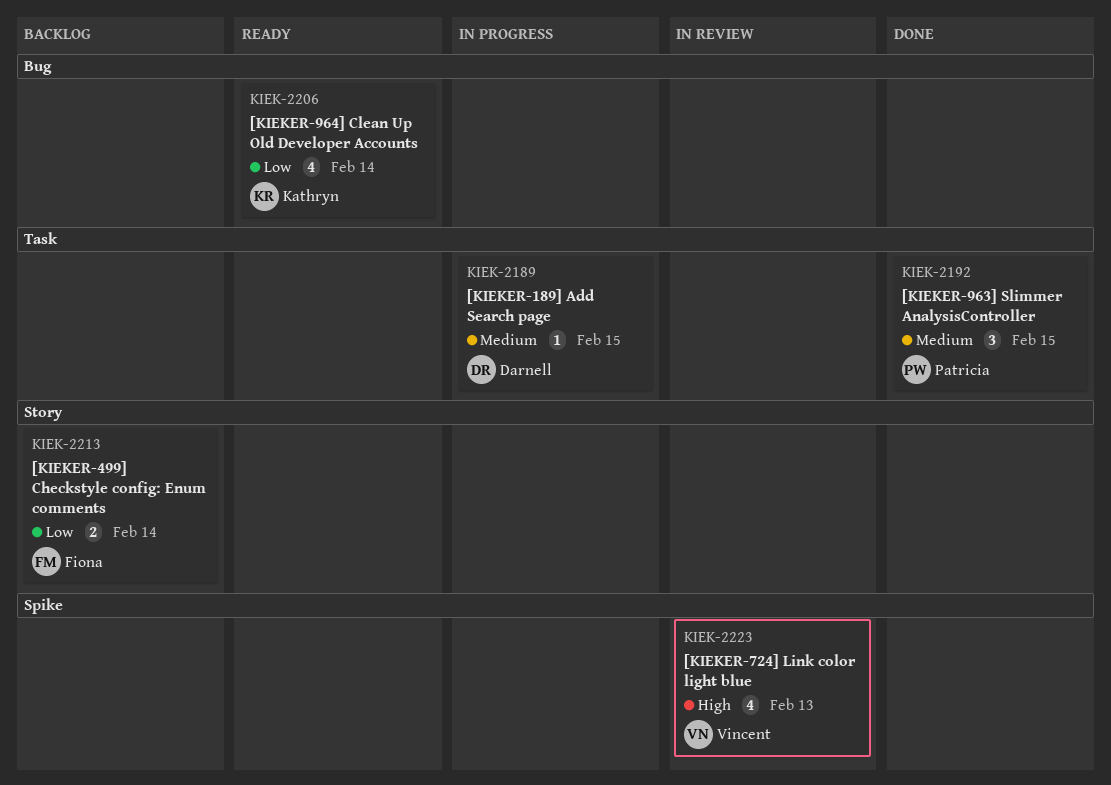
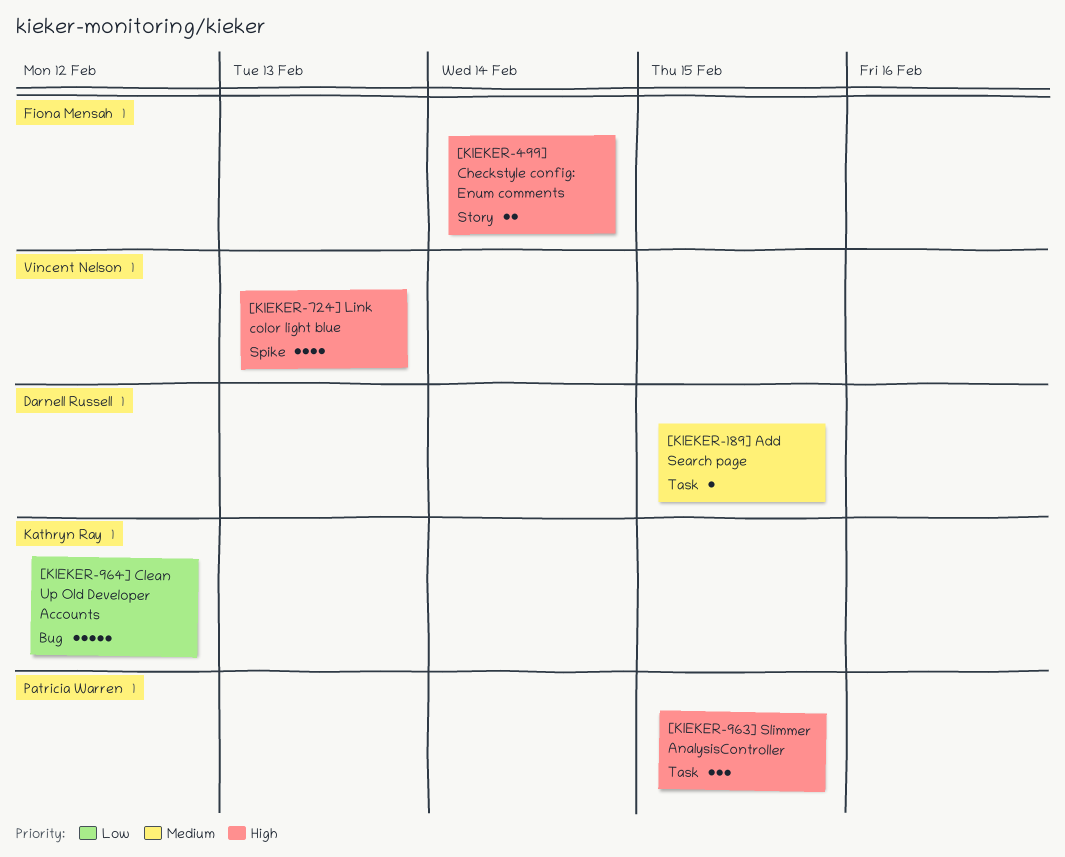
[KIEKER-499] Checkstyle config: Enum comments, priority: Low -> High
[KIEKER-963] Slimmer AnalysisController, priority: Medium -> High
[KIEKER-964] Clean Up Old Developer Accounts, estimate: 4 -> 5
[KIEKER-964] Clean Up Old Developer Accounts, due: Feb 14 -> Feb 12

